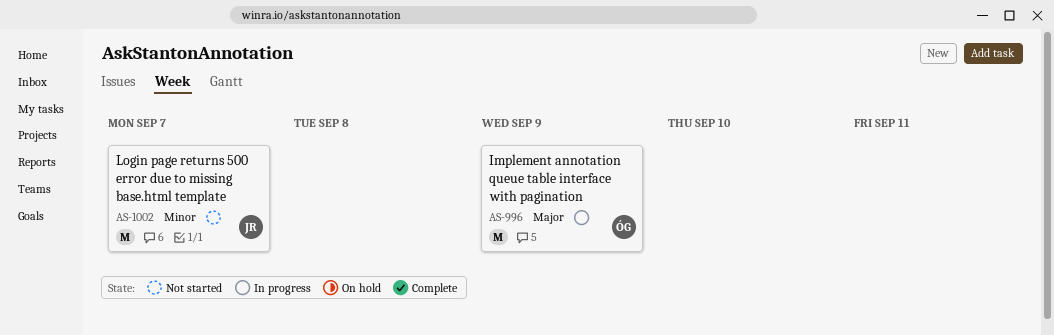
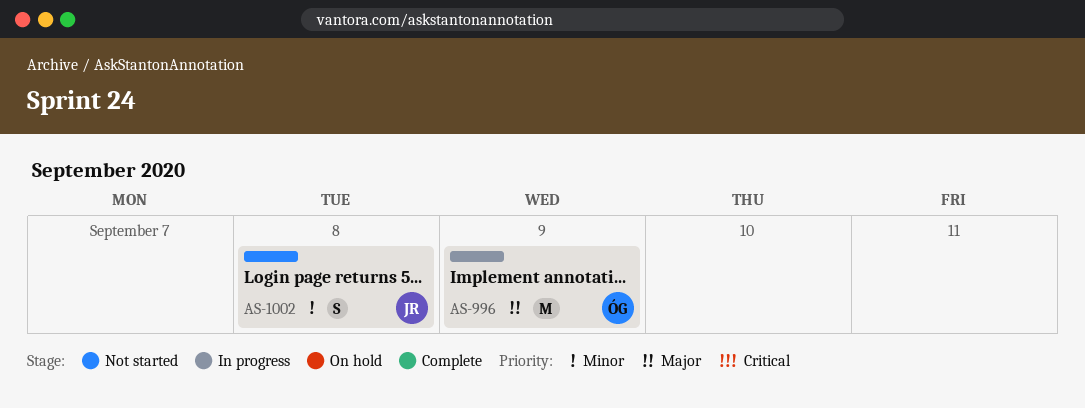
AS-1002, estimate: M -> S
AS-1002, due: Sep 7 -> Sep 8

